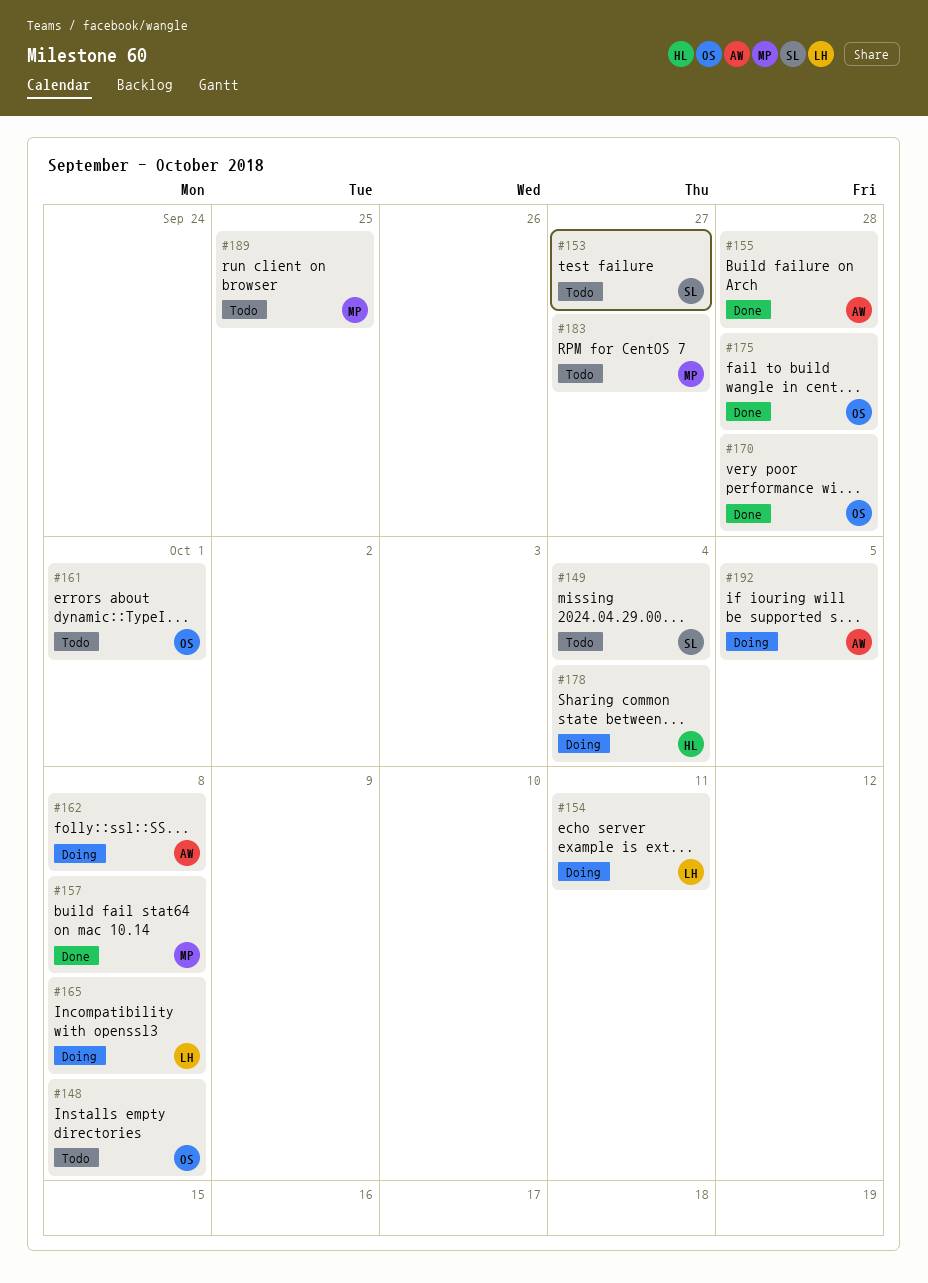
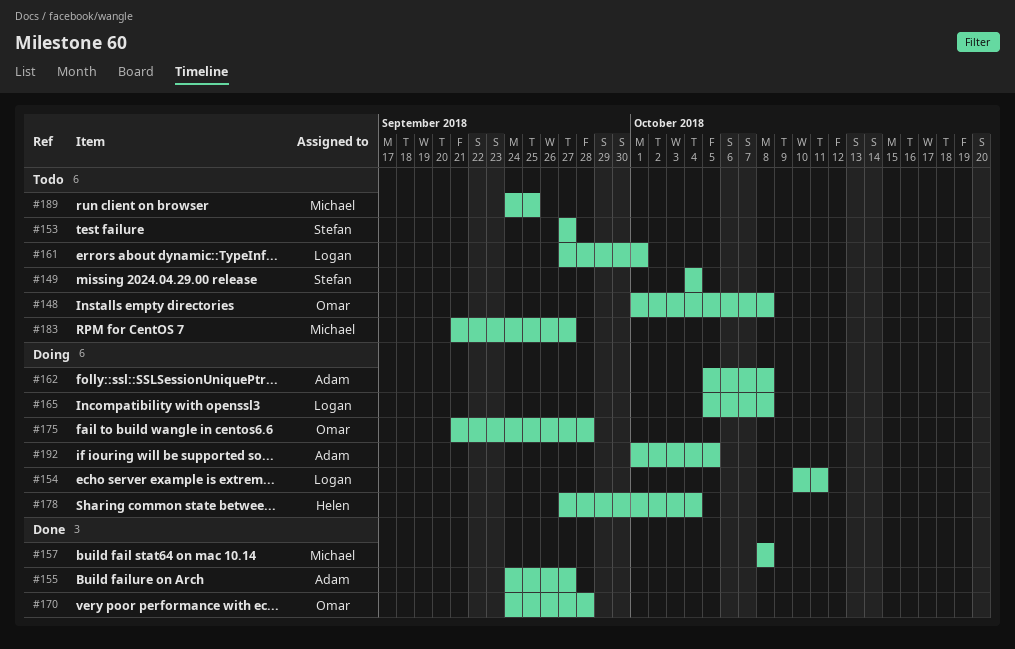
#155, due: Sep 28 -> Sep 27
#161, owner: Omar -> Logan
#175, status: Done -> Doing

